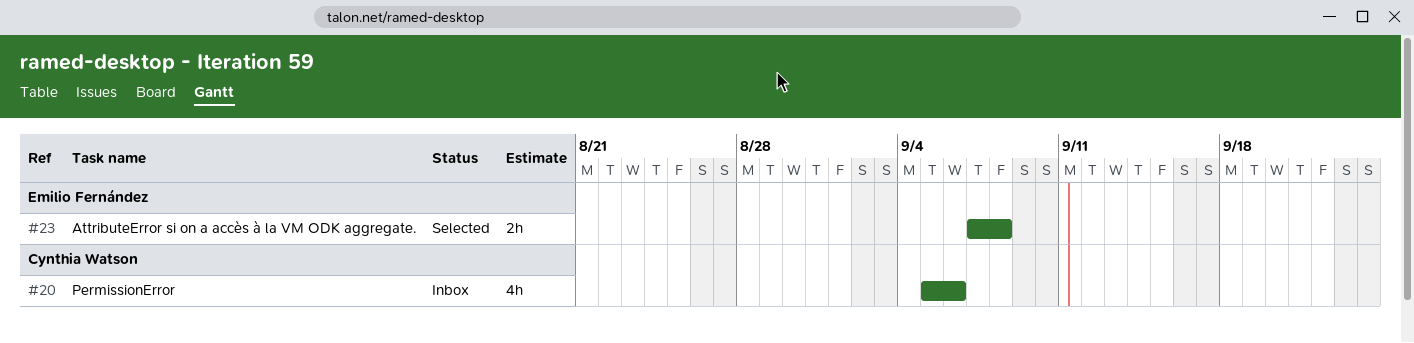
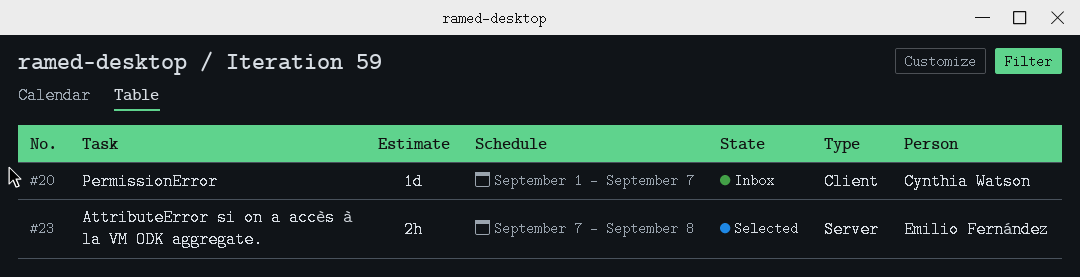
#20, estimate: 4h -> 1d
#20, start: Sep 5 -> Sep 1
#20, due: Sep 6 -> Sep 7

